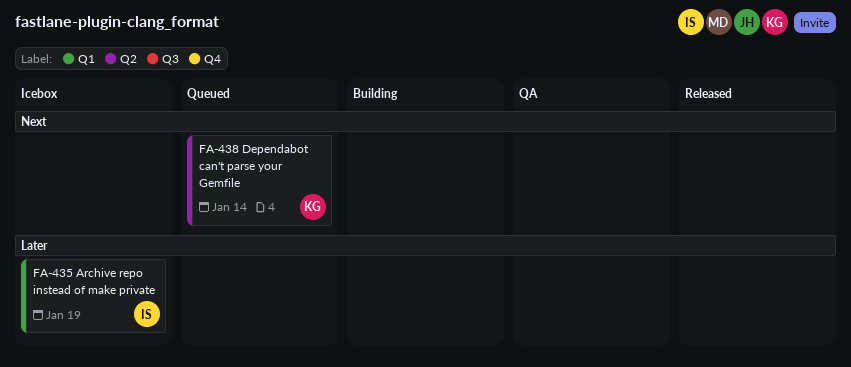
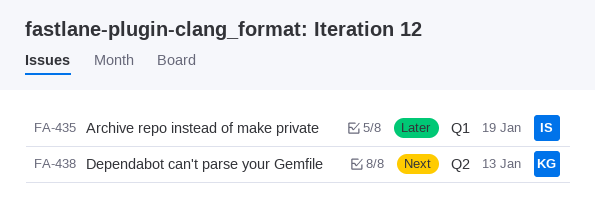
FA-438, due: Jan 14 -> Jan 13

